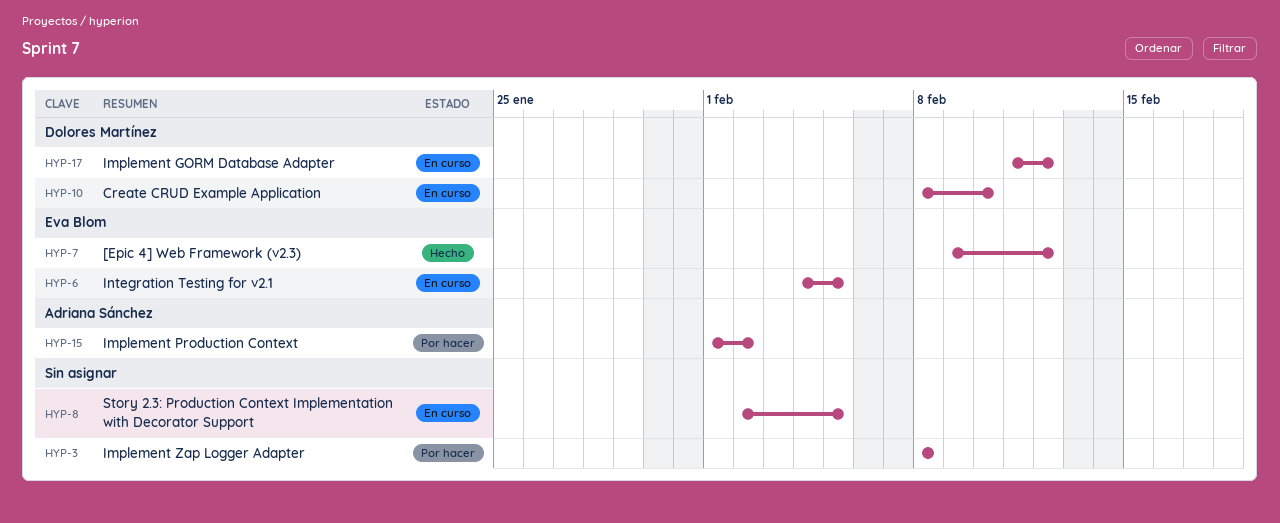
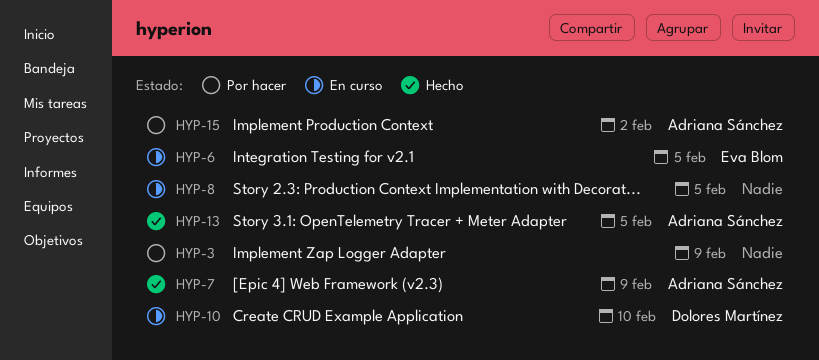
HYP-3, due: Feb 8 -> Feb 9
HYP-7, owner: Eva Blom -> Adriana Sánchez
HYP-7, due: Feb 12 -> Feb 9
HYP-13: none -> present
HYP-17: present -> none

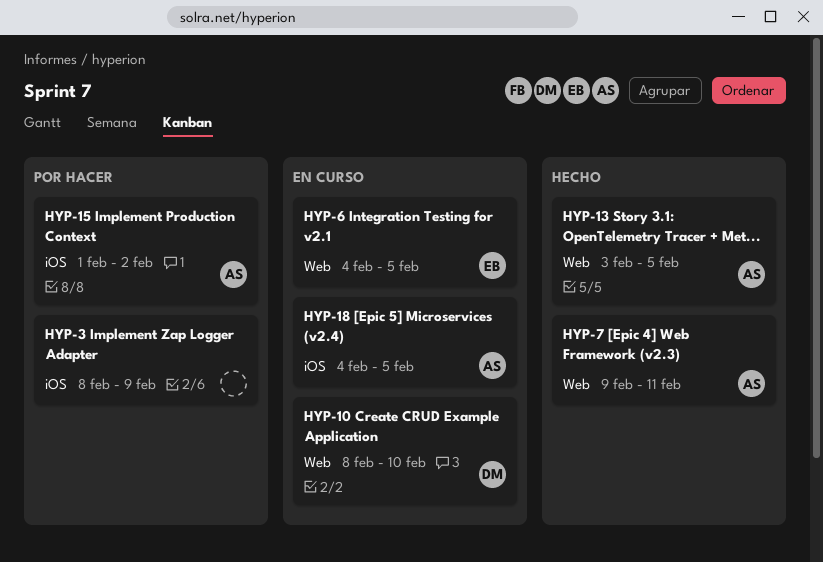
HYP-7, due: Feb 9 -> Feb 11
HYP-8: present -> none
HYP-18: none -> present

